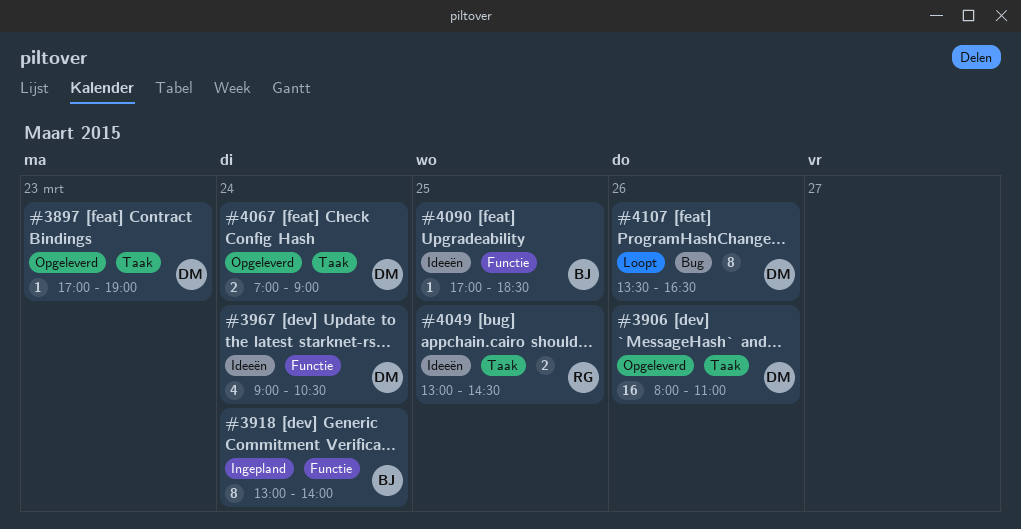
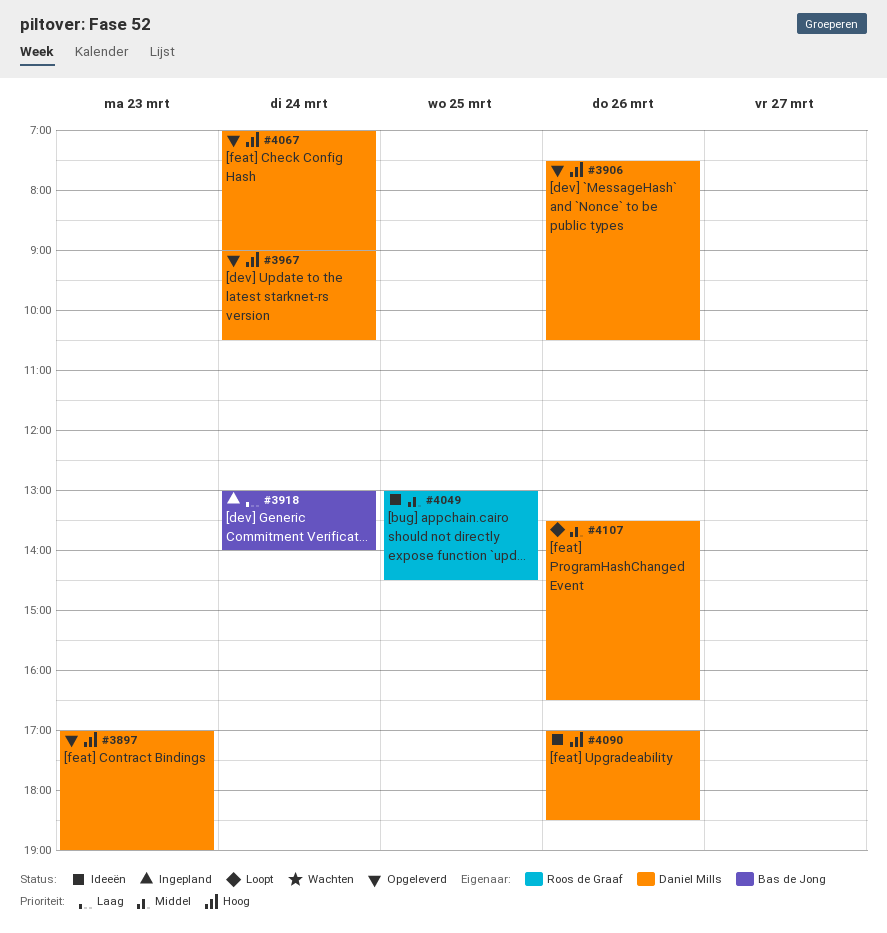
#3906, begins: 08:00 -> 07:30
#3906, ends: 11:00 -> 10:30
#3967, status: Ideeën -> Opgeleverd
#4090, owner: Bas de Jong -> Daniel Mills
#4090, day: Mar 25 -> Mar 26

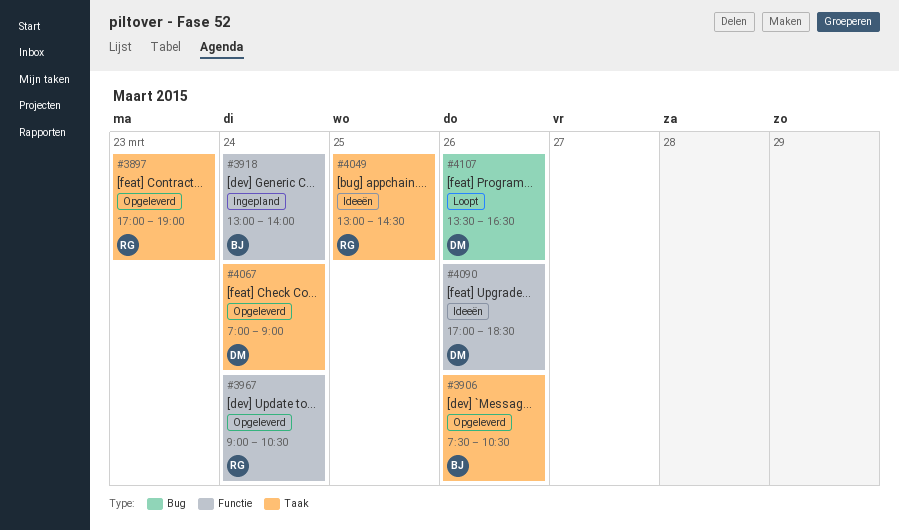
#3897, owner: Daniel Mills -> Roos de Graaf
#3906, owner: Daniel Mills -> Bas de Jong
#3967, owner: Daniel Mills -> Roos de Graaf

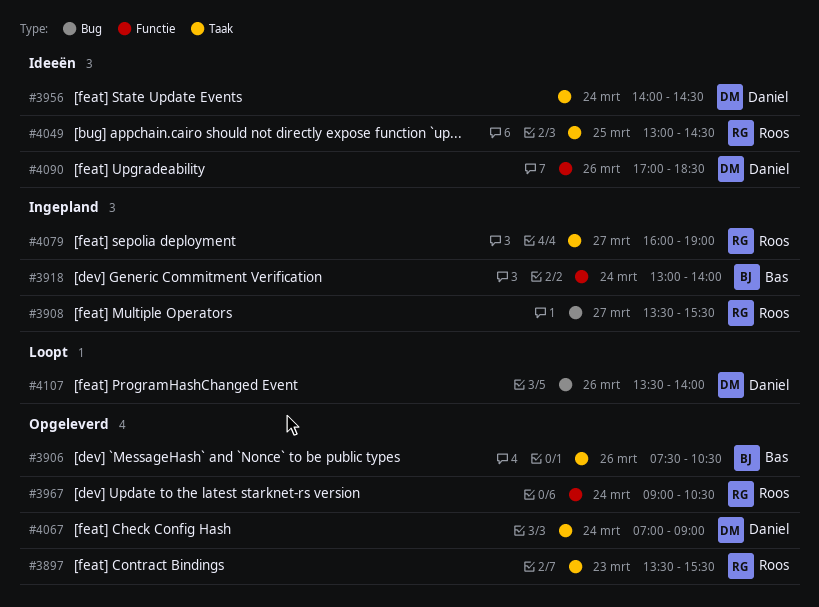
#3897, begins: 17:00 -> 13:30
#3897, ends: 19:00 -> 15:30
#3908: none -> present
#3956: none -> present
#4079: none -> present
#4107, ends: 16:30 -> 14:00

